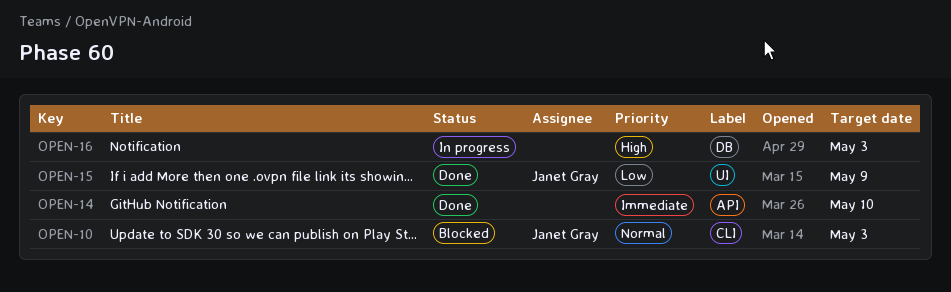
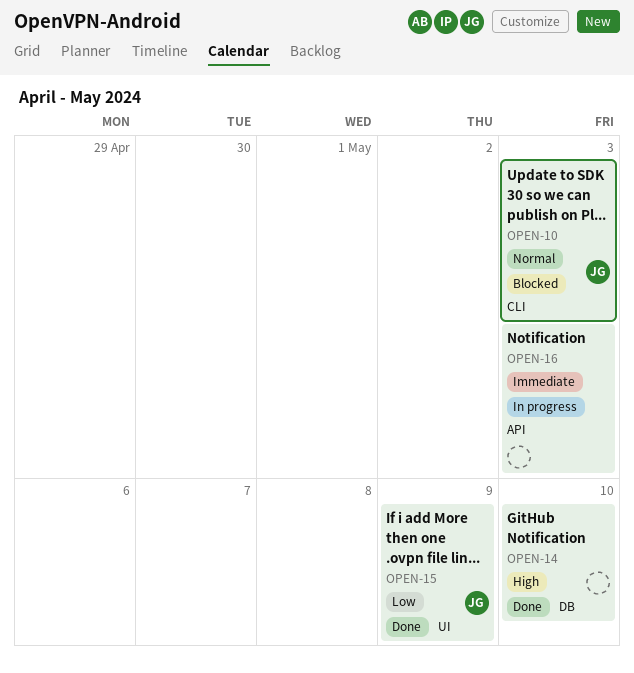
OPEN-14, priority: Immediate -> High
OPEN-14, label: API -> DB
OPEN-16, priority: High -> Immediate
OPEN-16, label: DB -> API

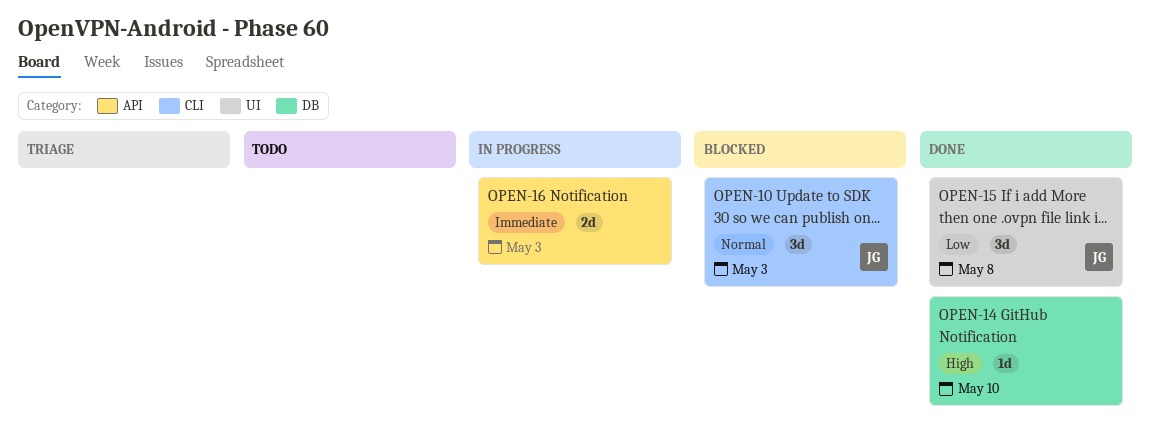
OPEN-15, due: May 9 -> May 8

